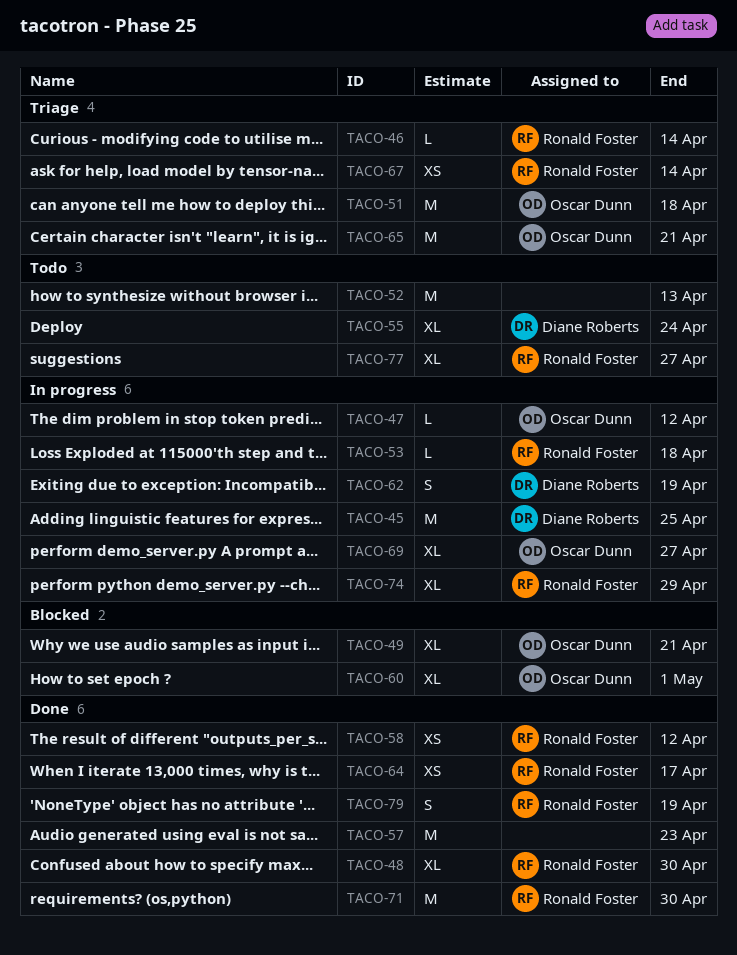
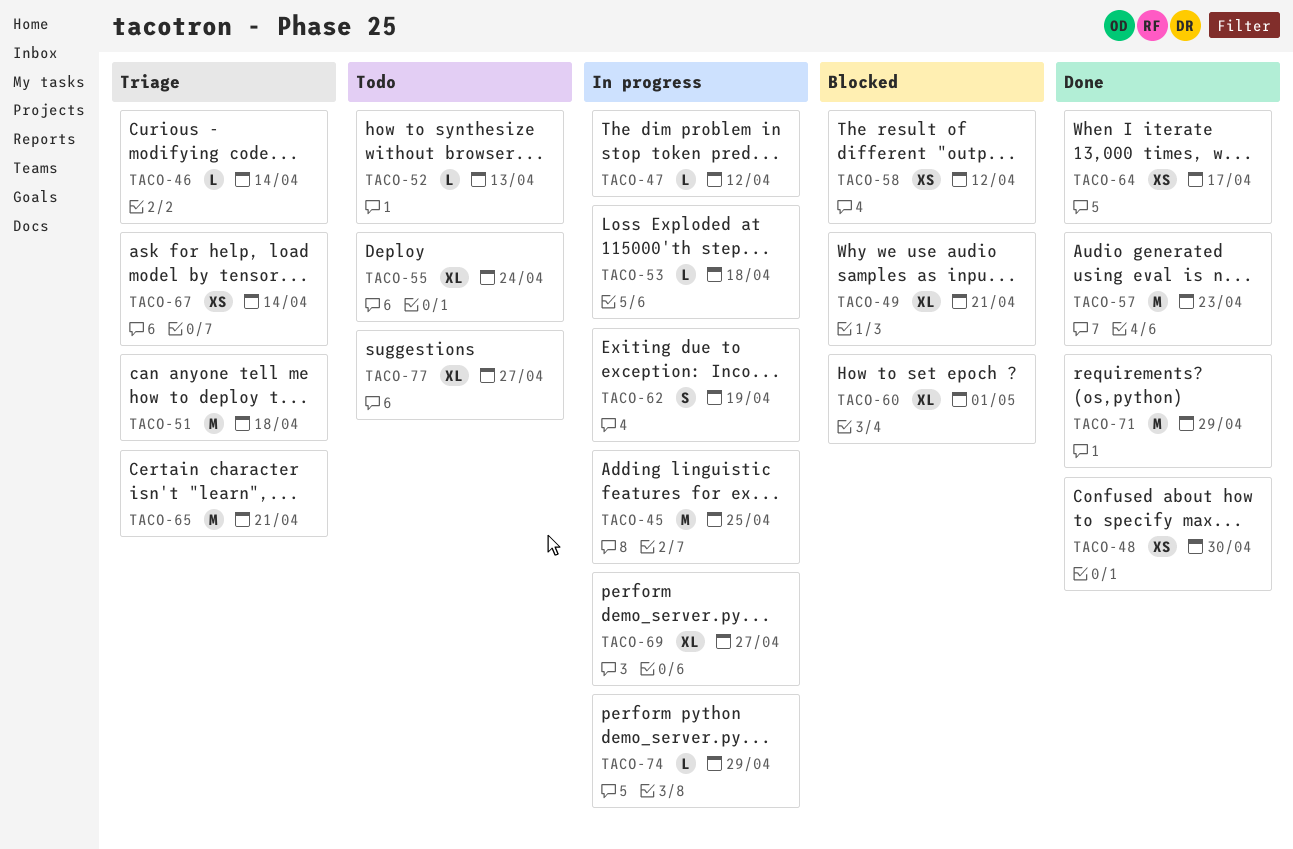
TACO-48, estimate: XL -> XS
TACO-52, estimate: M -> L
TACO-58, status: Done -> Blocked
TACO-71, due: Apr 30 -> Apr 29
TACO-74, estimate: XL -> L
TACO-79: present -> none

